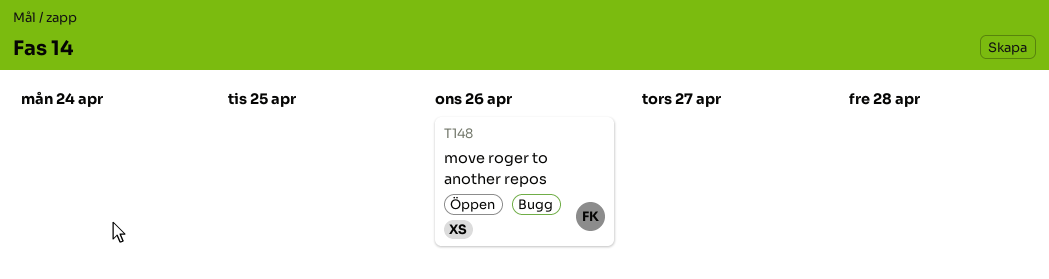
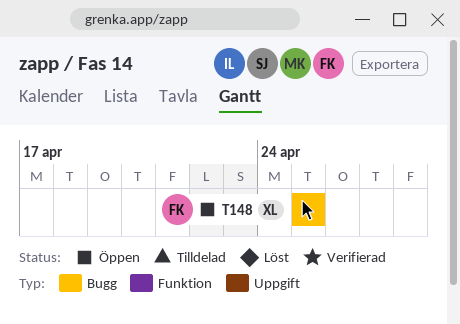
T148, estimate: XS -> XL
T148, due: Apr 26 -> Apr 25

